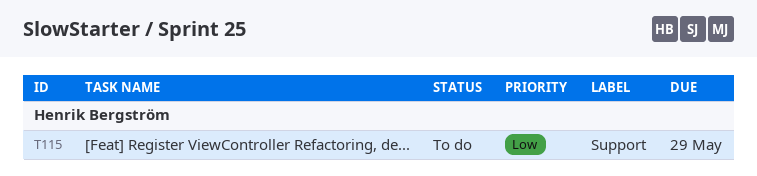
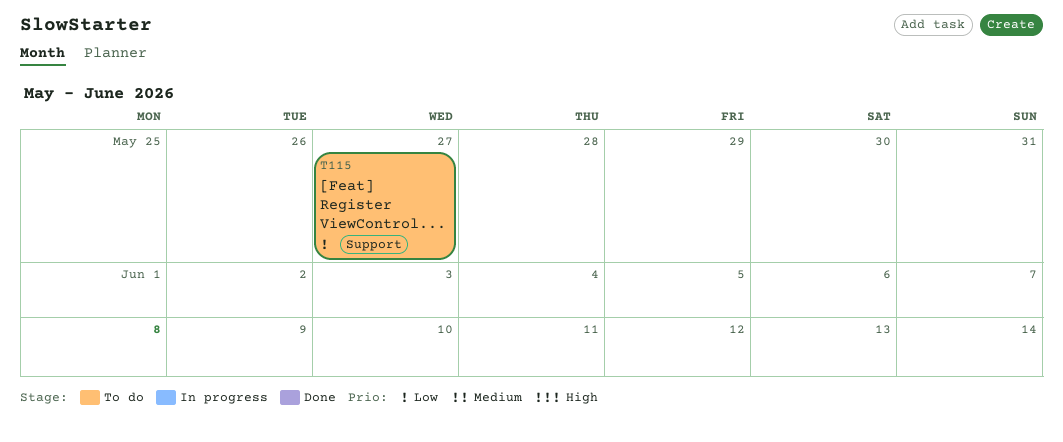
T115, due: May 29 -> May 27

